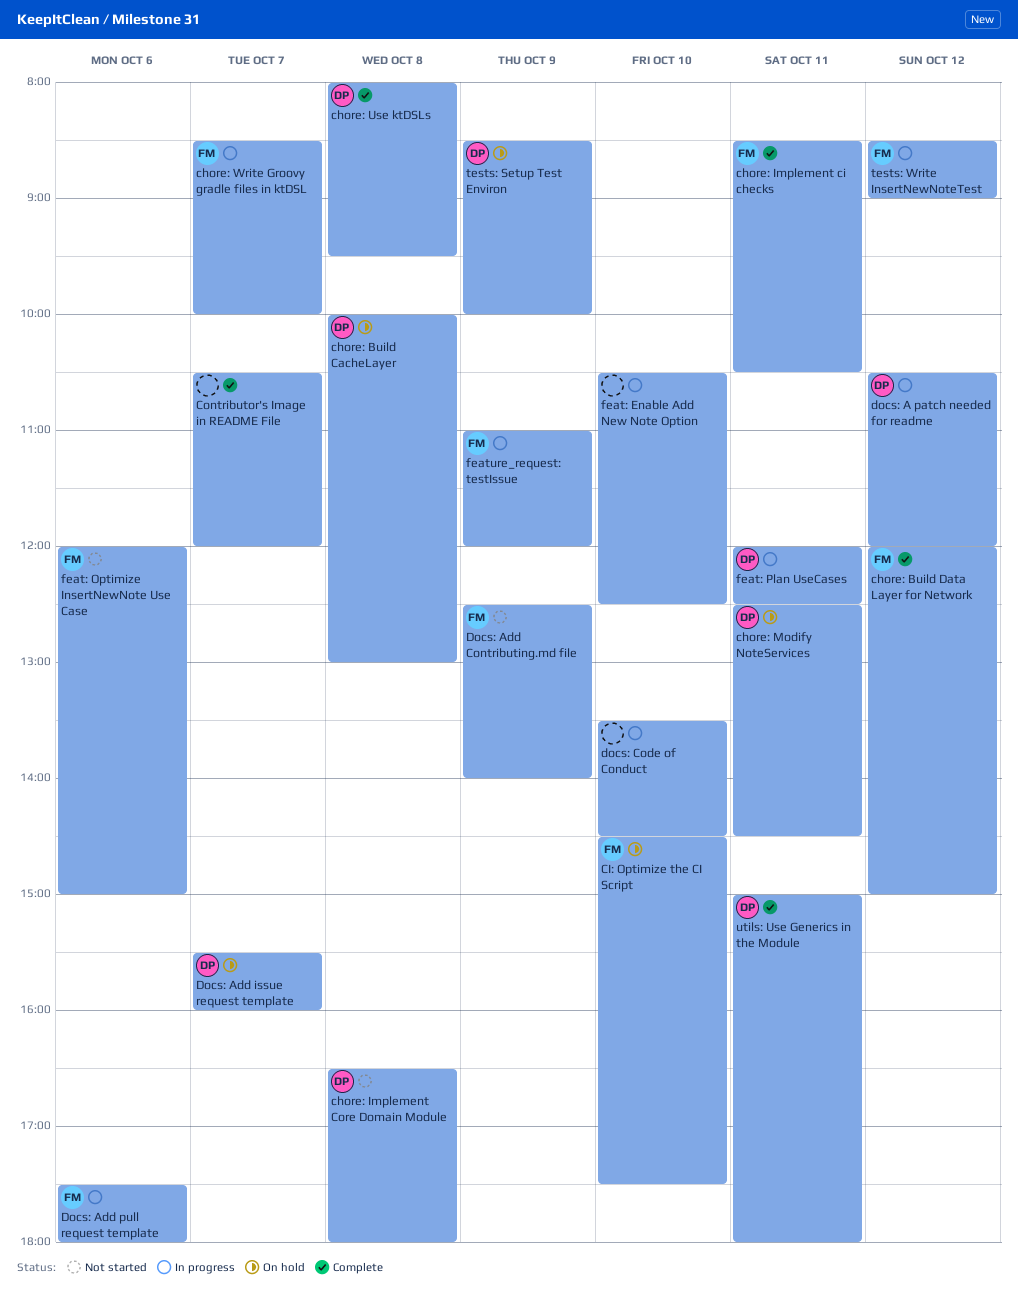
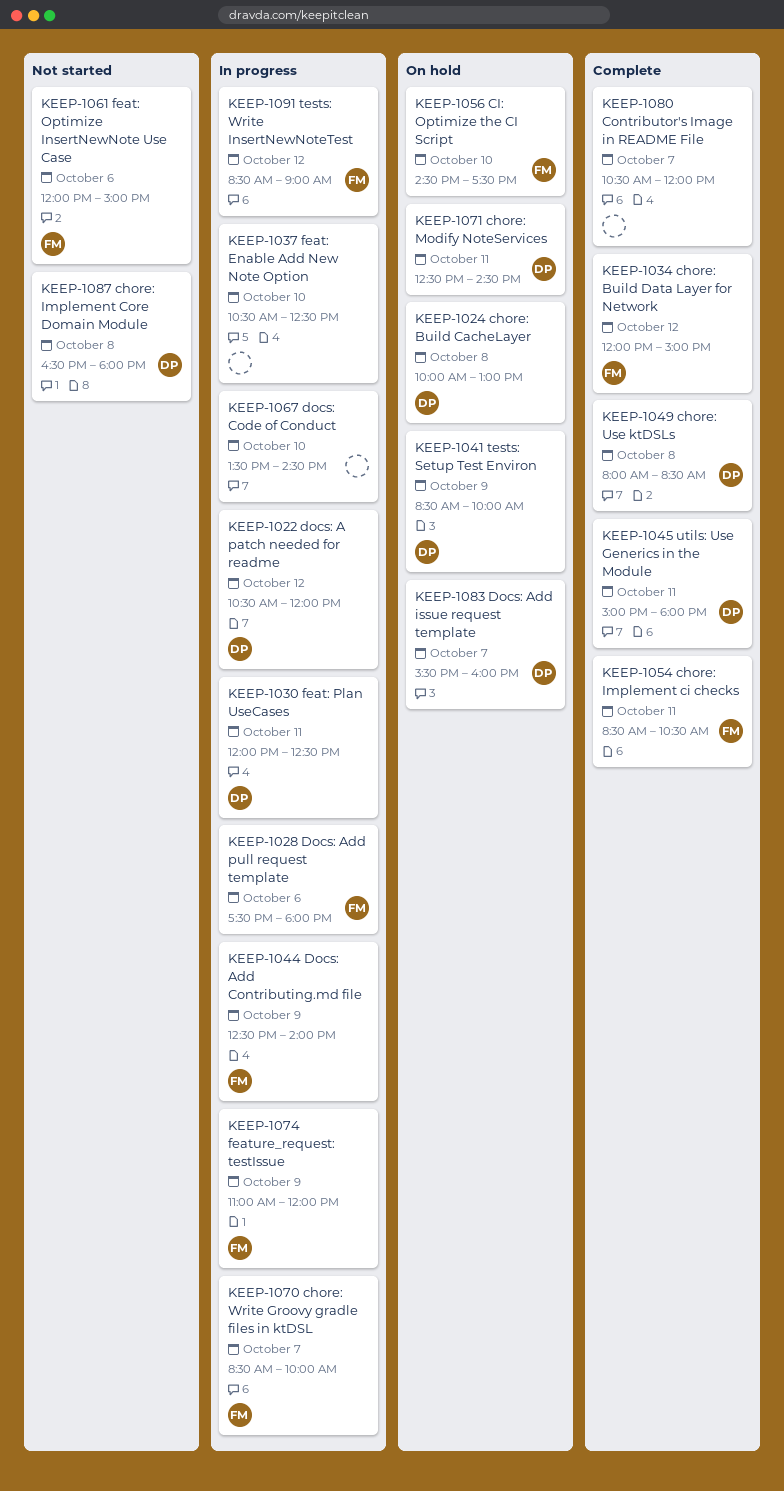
chore: Use ktDSLs, ends: 09:30 -> 08:30
Docs: Add Contributing.md file, status: Not started -> In progress

